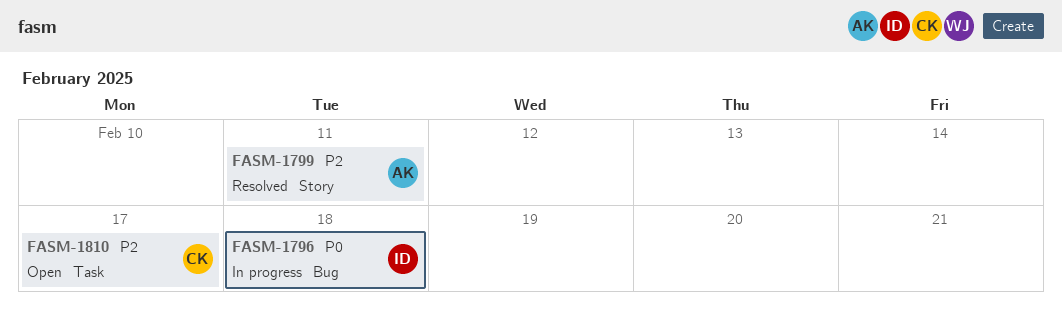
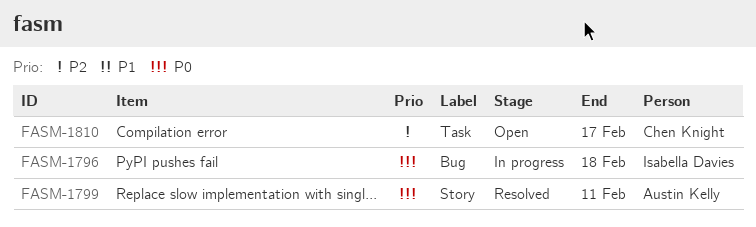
FASM-1799, priority: P2 -> P0

